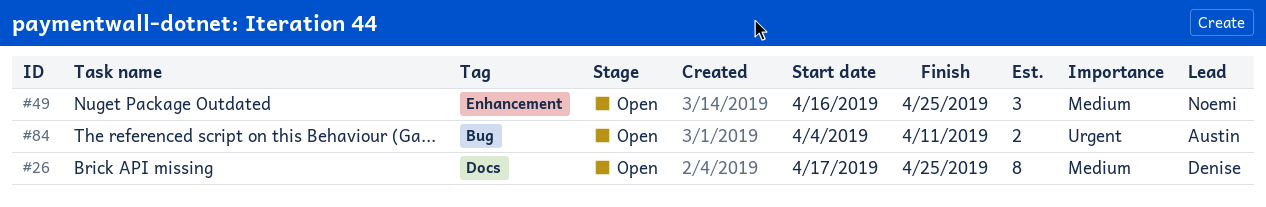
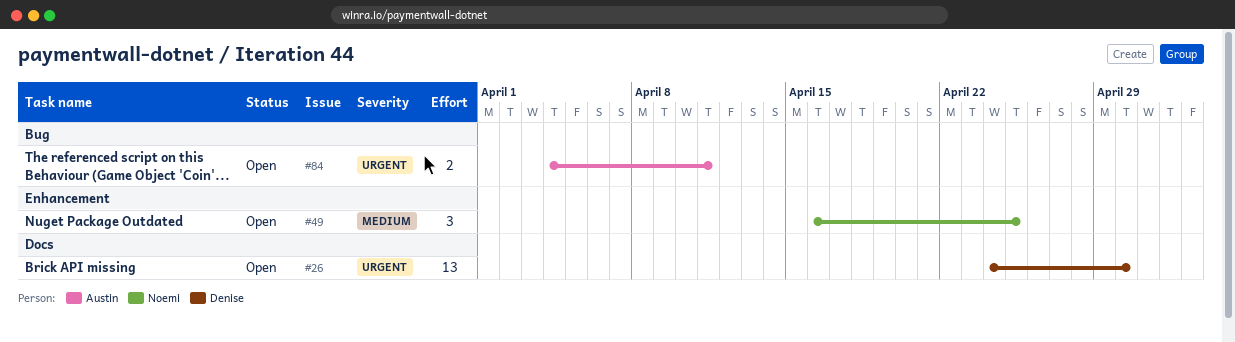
#26, priority: Medium -> Urgent
#26, estimate: 8 -> 13
#26, start: Apr 17 -> Apr 24
#26, due: Apr 25 -> Apr 30

